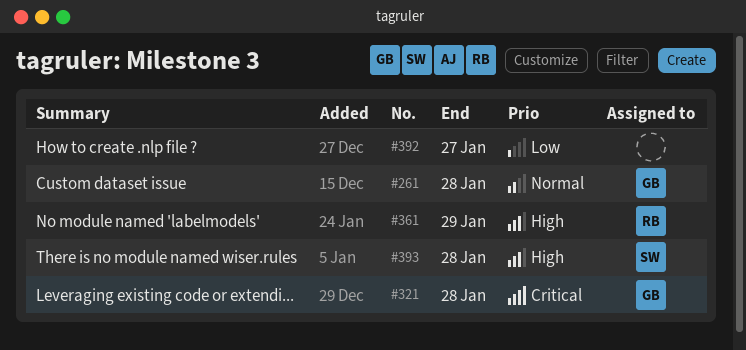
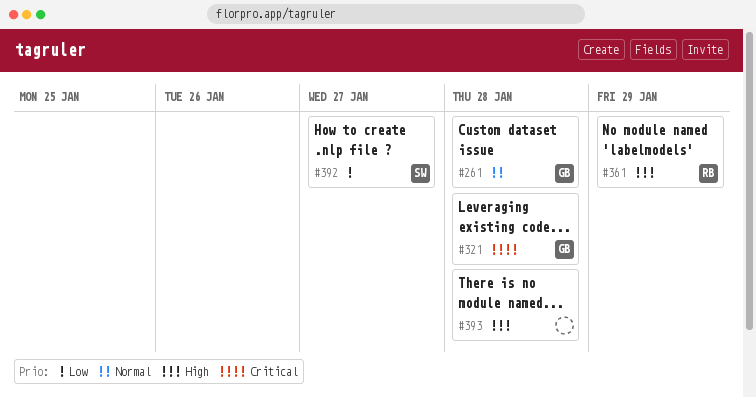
#392, owner: none -> SW
#393, owner: SW -> none

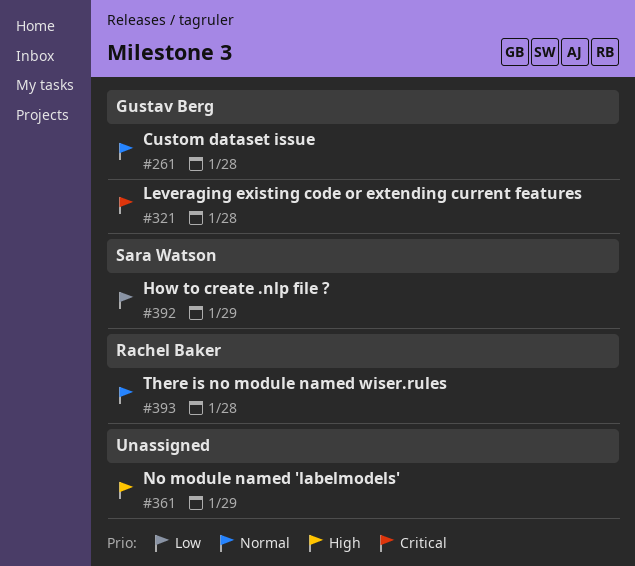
#361, owner: Rachel Baker -> none
#392, due: Jan 27 -> Jan 29
#393, owner: none -> Rachel Baker
#393, priority: High -> Normal

